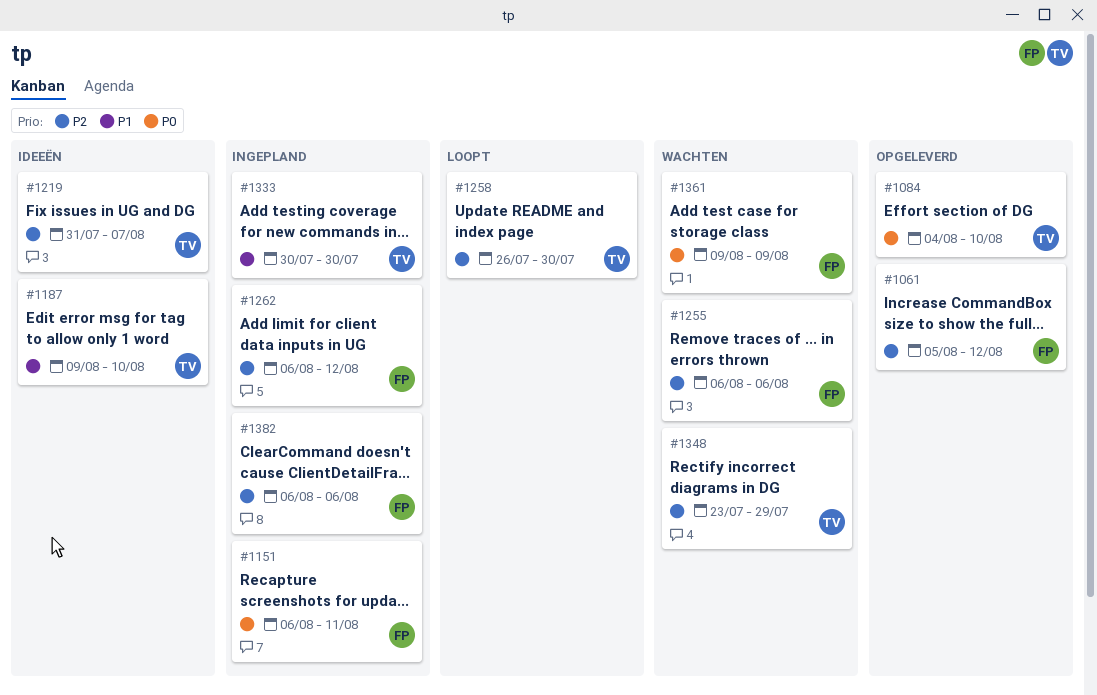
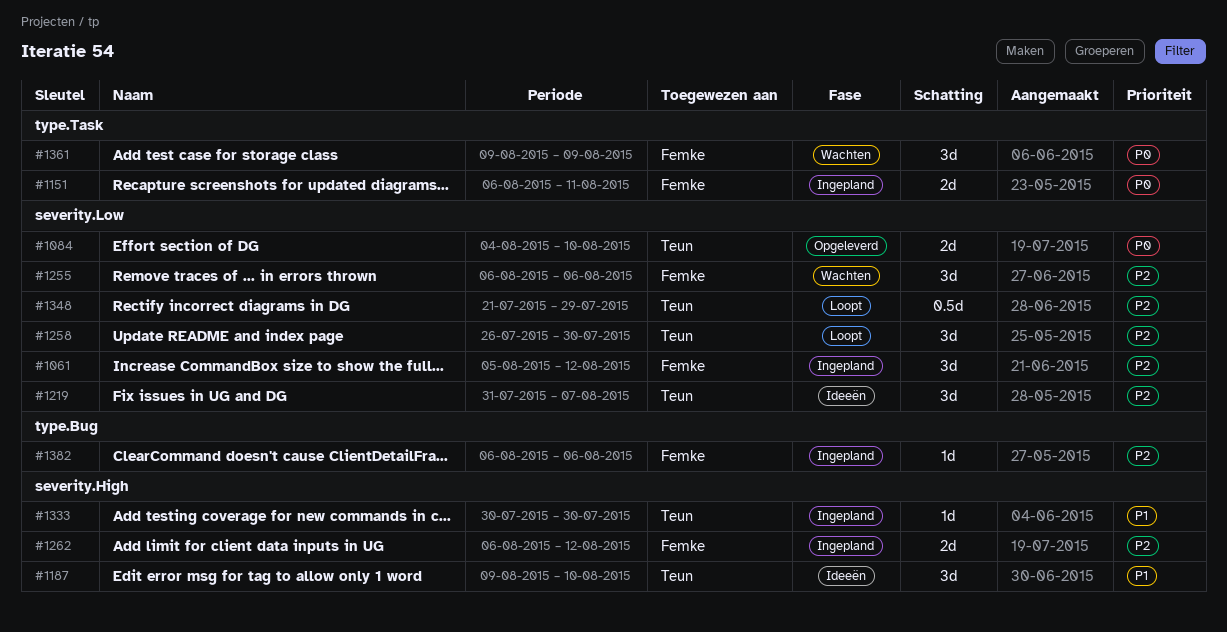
#1061, status: Opgeleverd -> Ingepland
#1348, status: Wachten -> Loopt
#1348, start: Jul 23 -> Jul 21

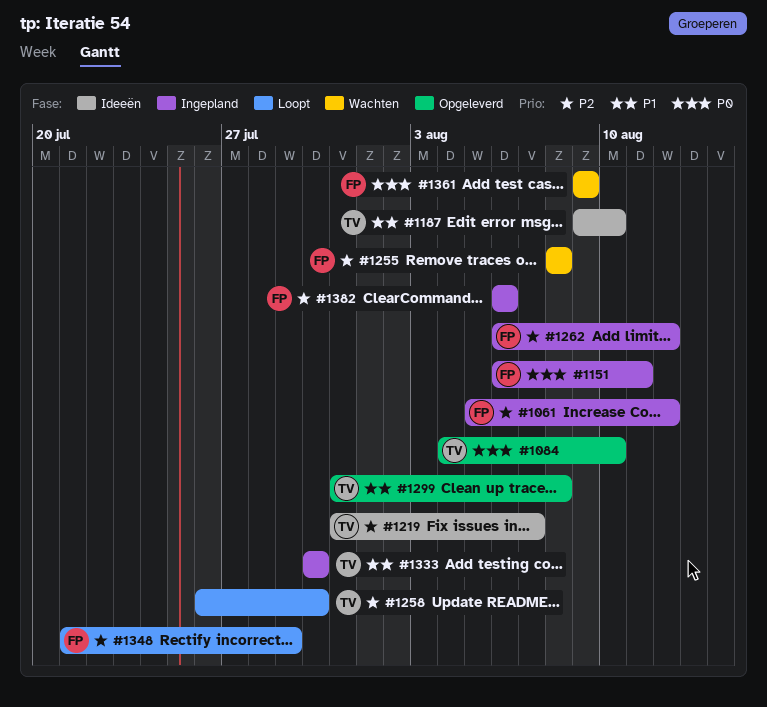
#1255, start: Aug 6 -> Aug 8
#1255, due: Aug 6 -> Aug 8
#1299: none -> present
#1348, owner: Teun -> Femke

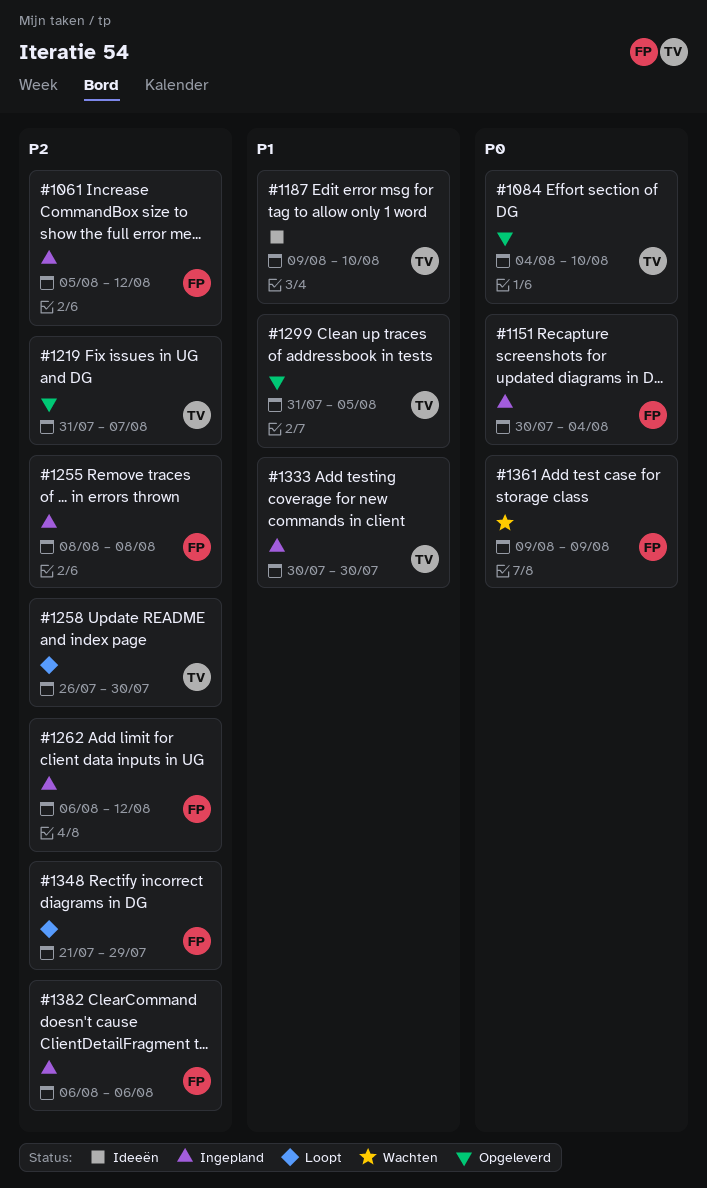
#1151, start: Aug 6 -> Jul 30
#1151, due: Aug 11 -> Aug 4
#1219, status: Ideeën -> Opgeleverd
#1255, status: Wachten -> Ingepland
#1299, due: Aug 8 -> Aug 5

